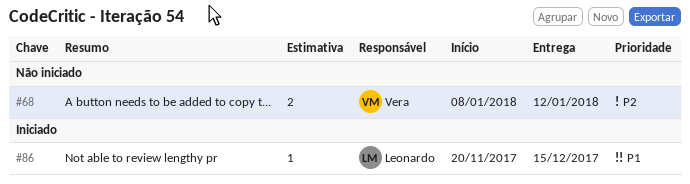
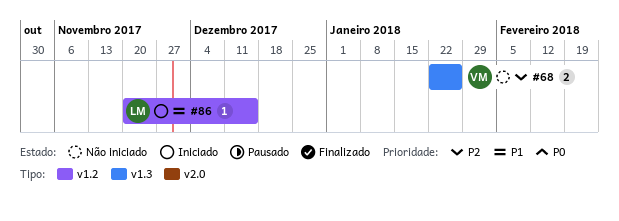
#68, start: Jan 8 -> Jan 22
#68, due: Jan 12 -> Jan 26

